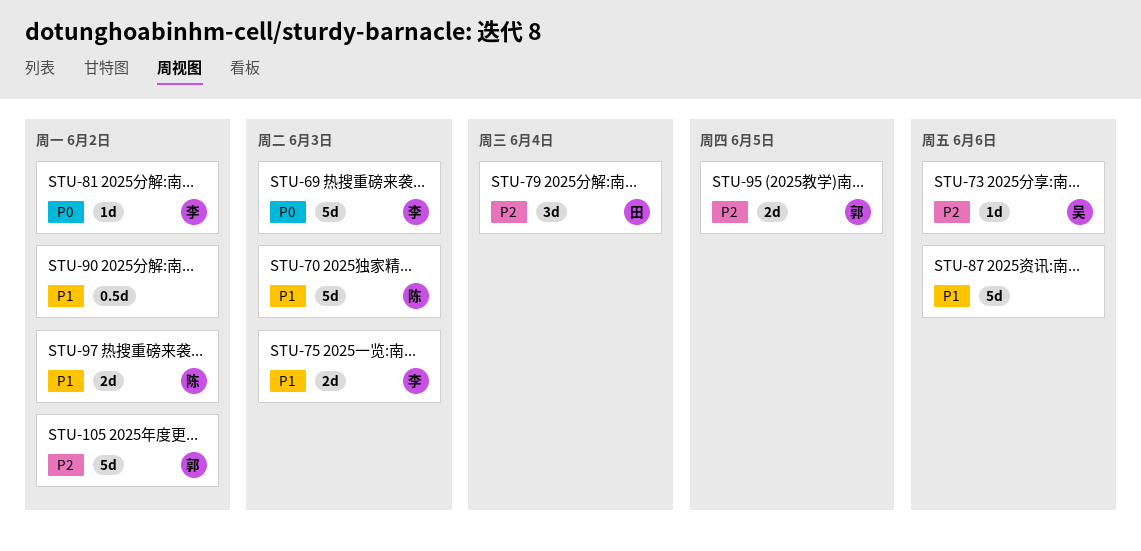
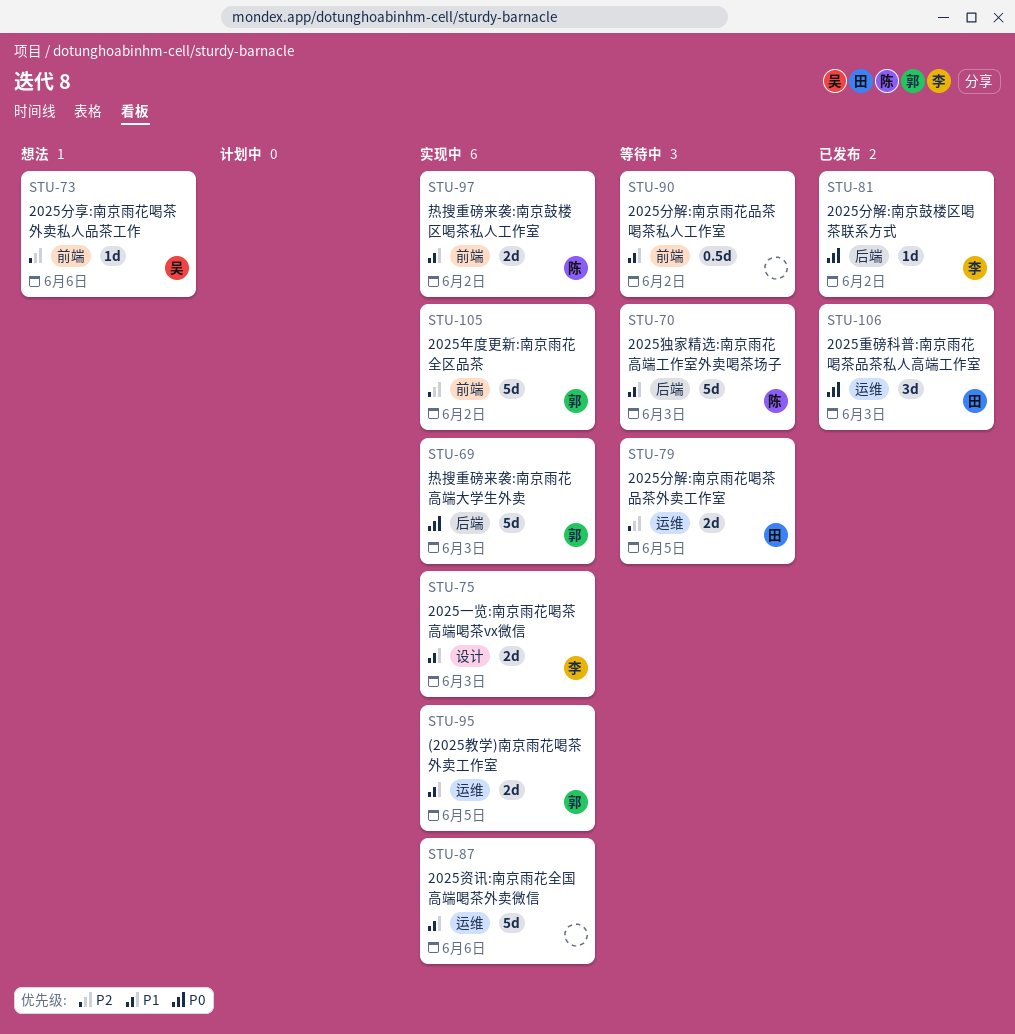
STU-69, owner: 李 -> 郭
STU-79, estimate: 3d -> 2d
STU-79, due: Jun 4 -> Jun 5
STU-95, priority: P2 -> P1
STU-106: none -> present

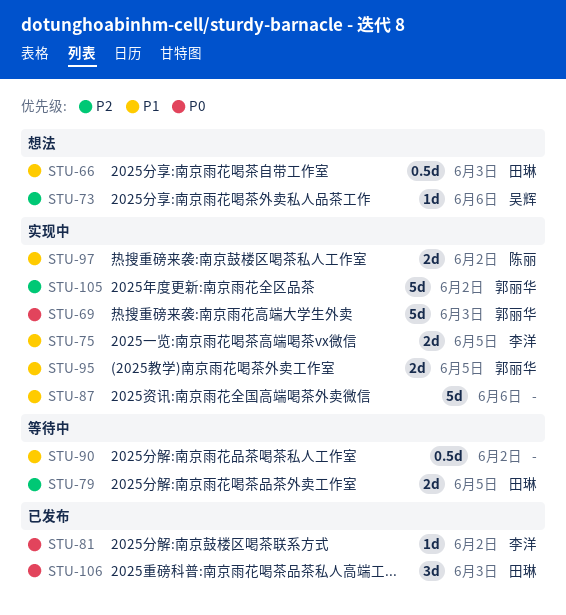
STU-66: none -> present
STU-70: present -> none
STU-75, due: Jun 3 -> Jun 5

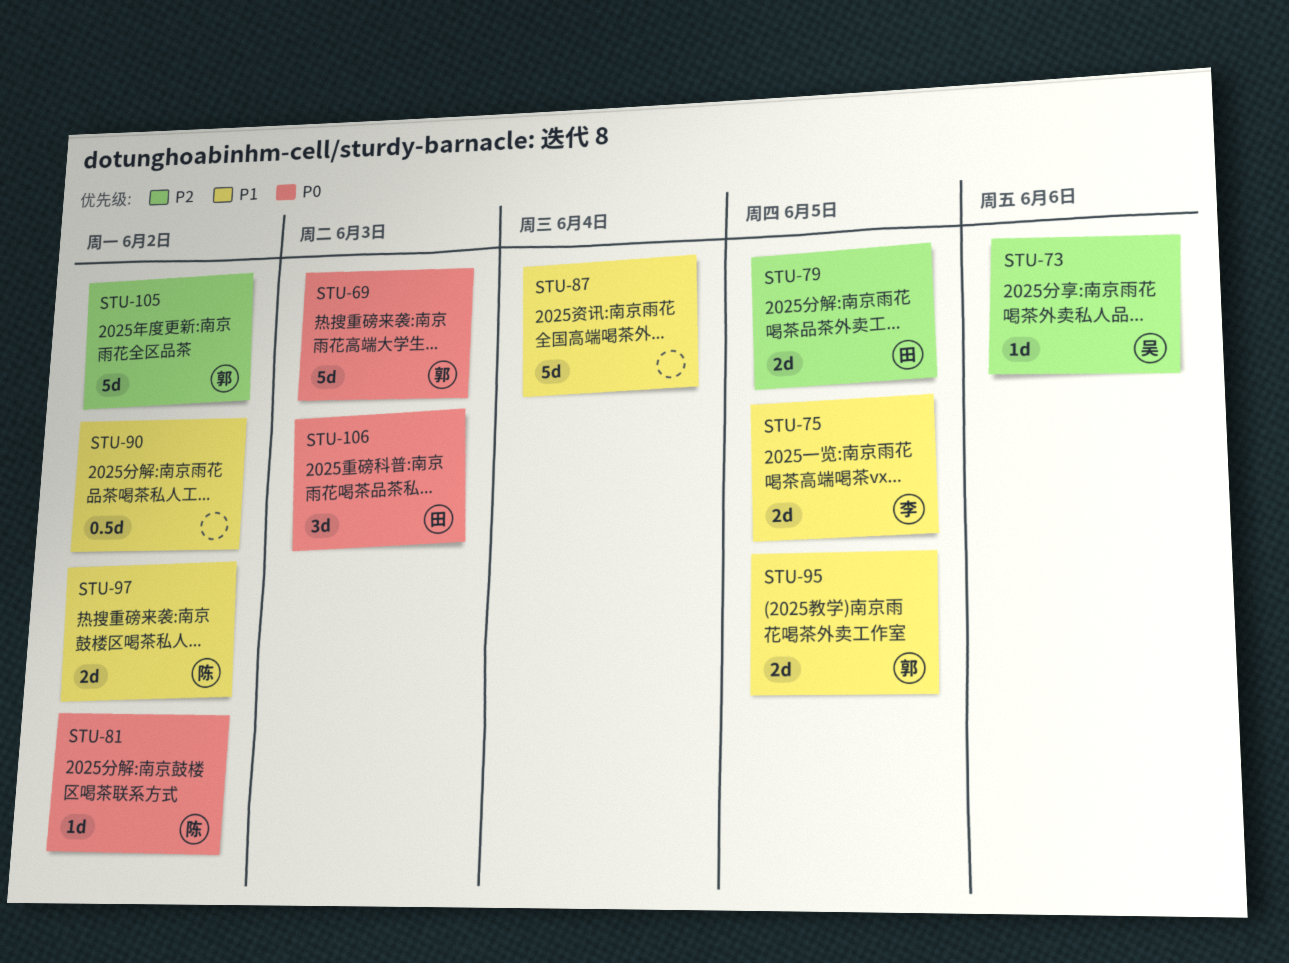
STU-66: present -> none
STU-81, owner: 李洋 -> 陈丽
STU-87, due: Jun 6 -> Jun 4

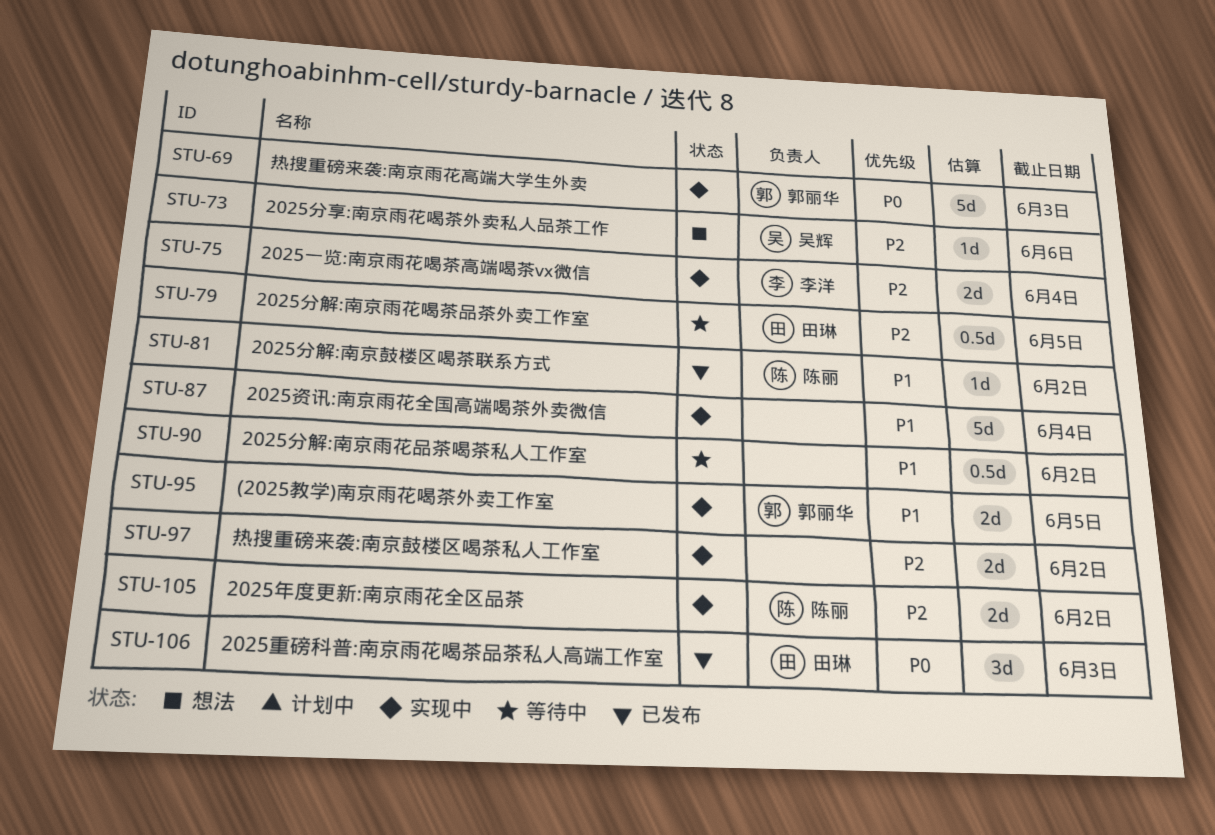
STU-75, priority: P1 -> P2
STU-75, due: Jun 5 -> Jun 4
STU-79, estimate: 2d -> 0.5d
STU-81, priority: P0 -> P1
STU-97, owner: 陈丽 -> none
STU-97, priority: P1 -> P2
STU-105, owner: 郭丽华 -> 陈丽
STU-105, estimate: 5d -> 2d

